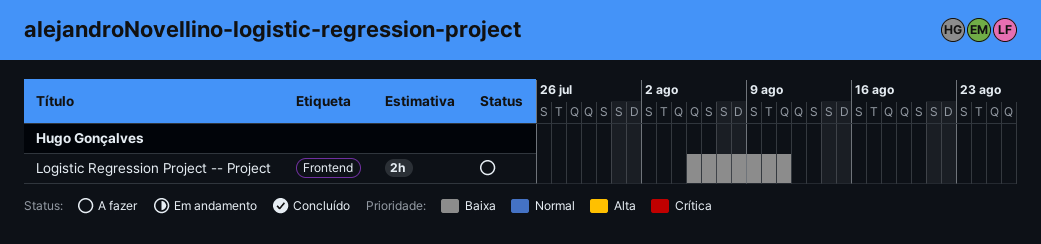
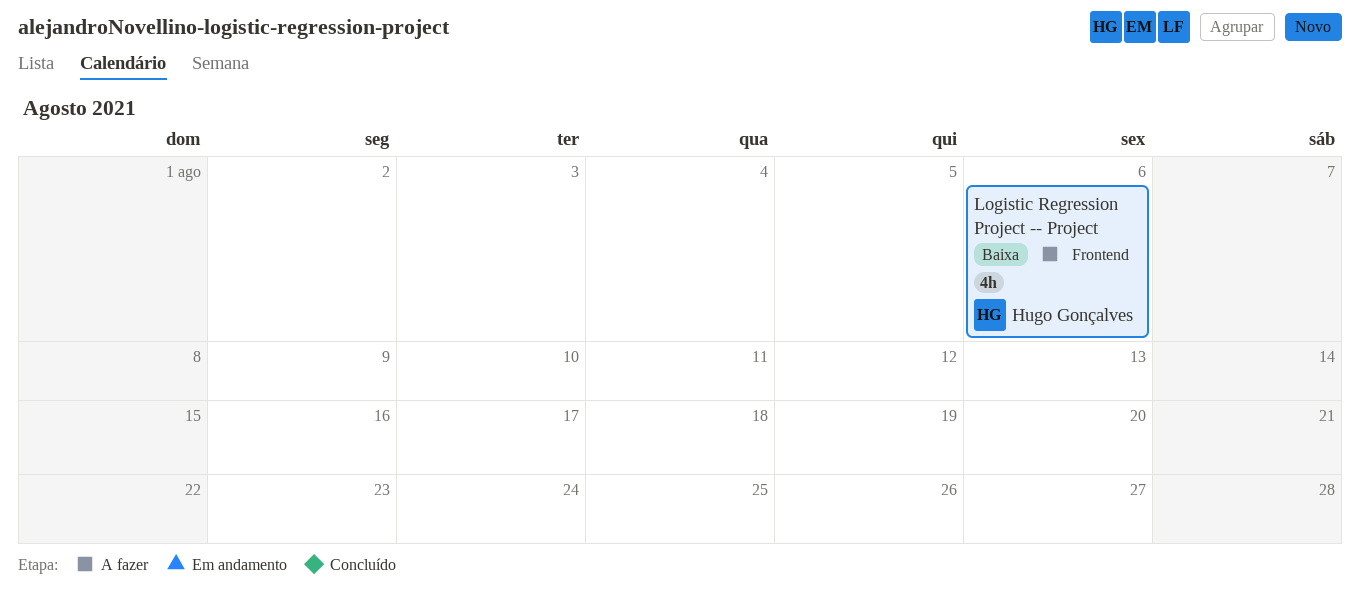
Logistic Regression Project -- Project, estimate: 2h -> 4h
Logistic Regression Project -- Project, due: Aug 11 -> Aug 6

